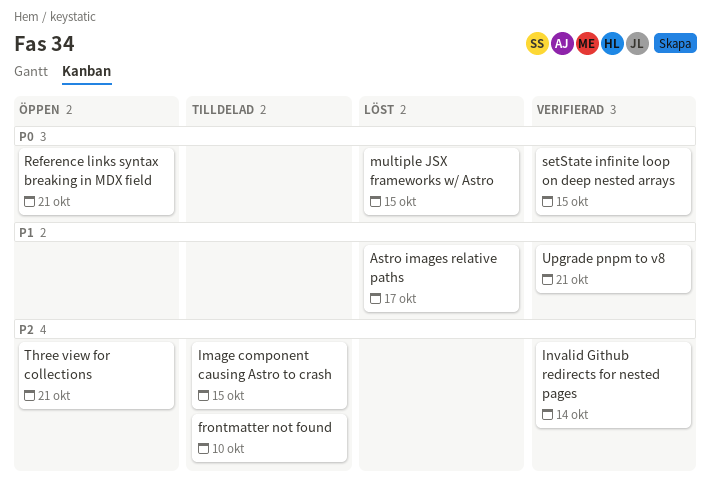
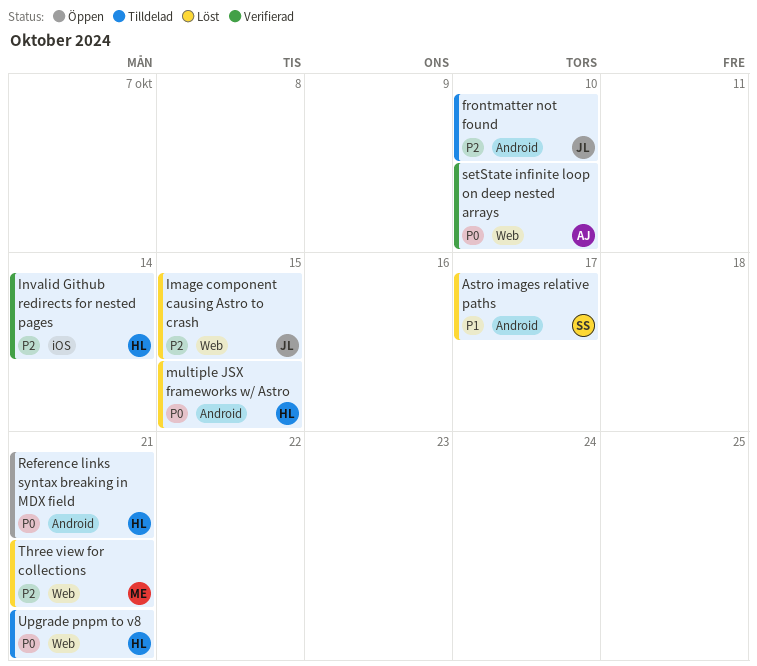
Image component causing Astro to crash, status: Tilldelad -> Löst
setState infinite loop on deep nested arrays, due: Oct 15 -> Oct 10
Three view for collections, status: Öppen -> Löst
Upgrade pnpm to v8, status: Verifierad -> Tilldelad
Upgrade pnpm to v8, priority: P1 -> P0

